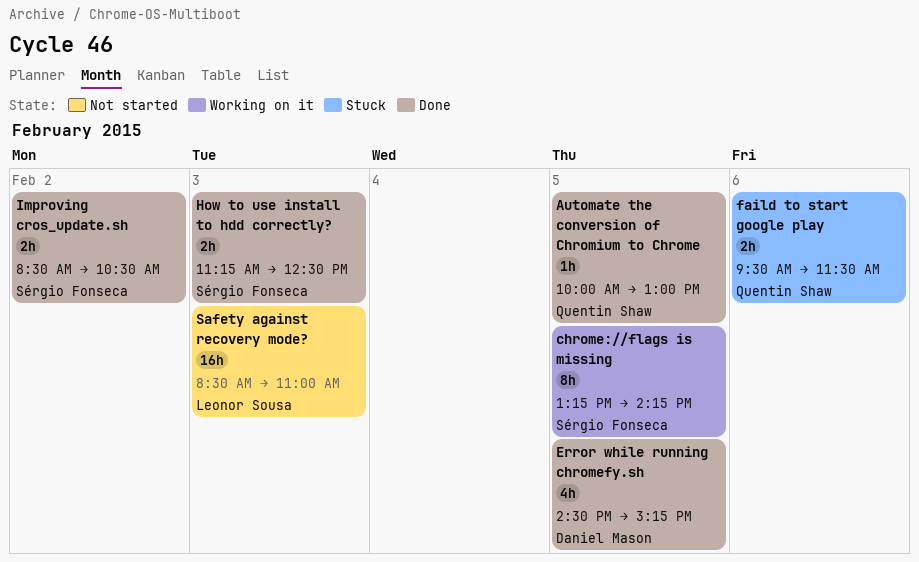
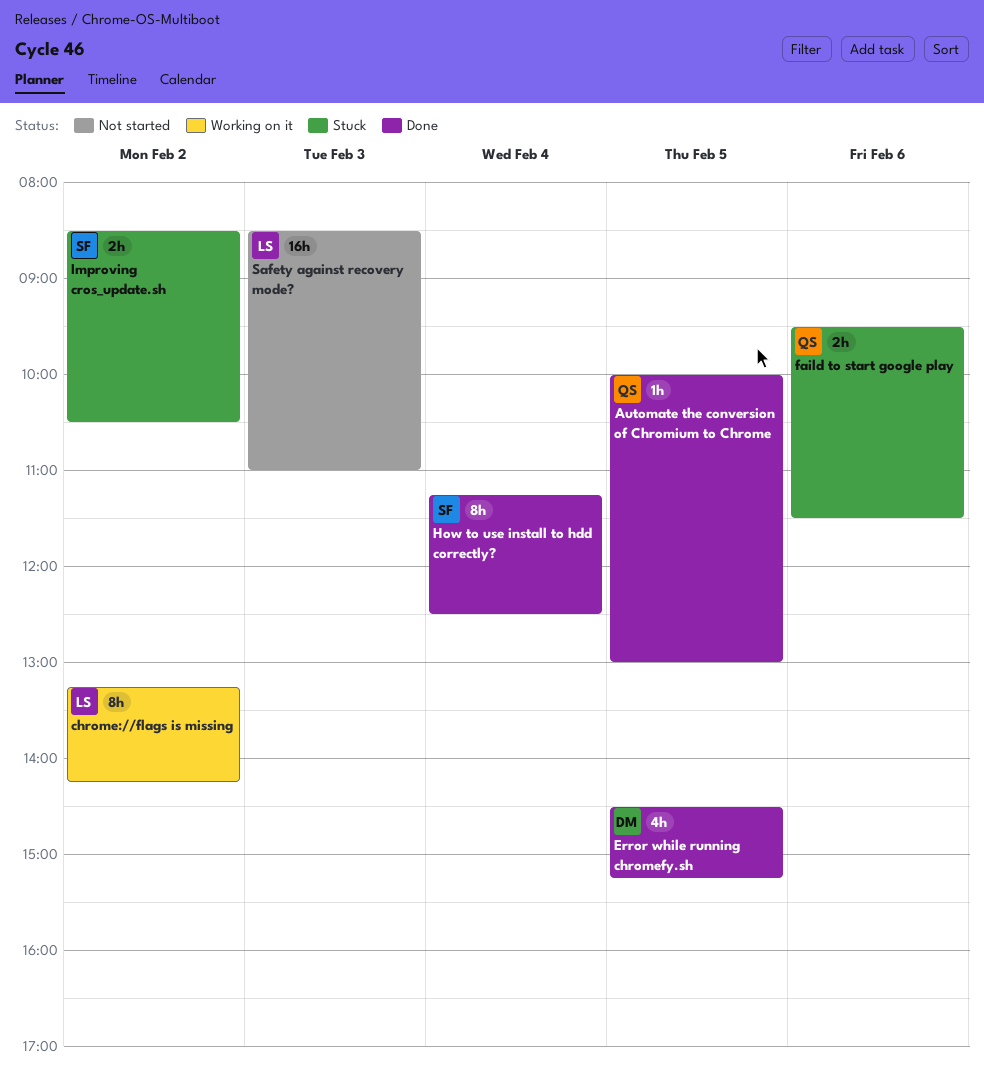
chrome://flags is missing, owner: Sérgio Fonseca -> Leonor Sousa
chrome://flags is missing, day: Feb 5 -> Feb 2
How to use install to hdd correctly?, estimate: 2h -> 8h
How to use install to hdd correctly?, day: Feb 3 -> Feb 4
Improving cros_update.sh, status: Done -> Stuck

